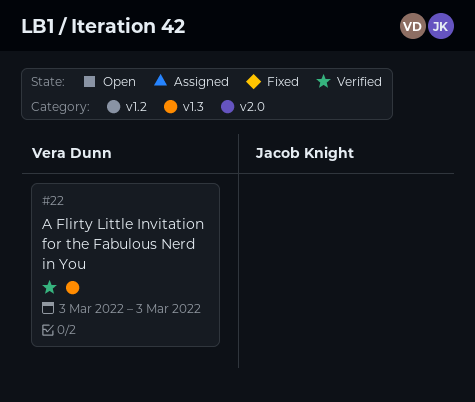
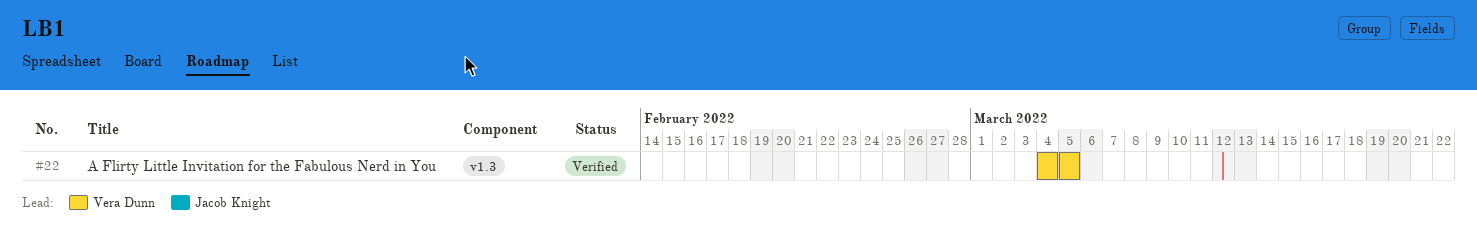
#22, start: Mar 3 -> Mar 4
#22, due: Mar 3 -> Mar 5

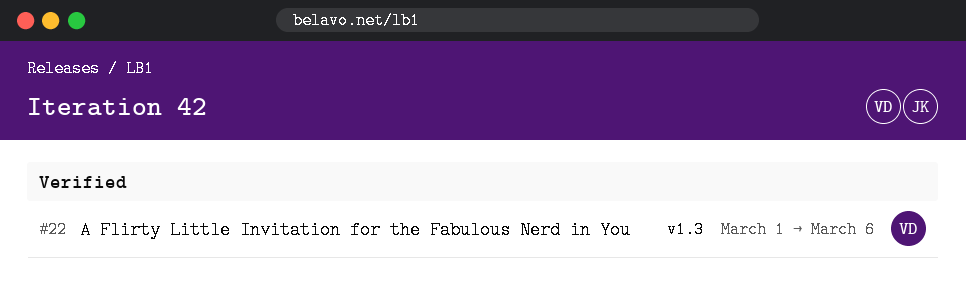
#22, start: Mar 4 -> Mar 1
#22, due: Mar 5 -> Mar 6

